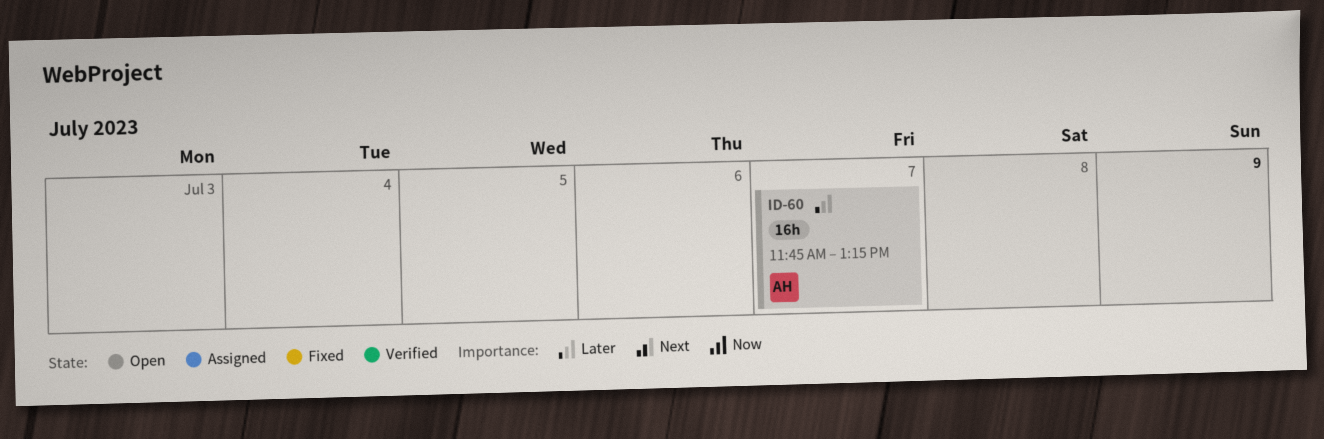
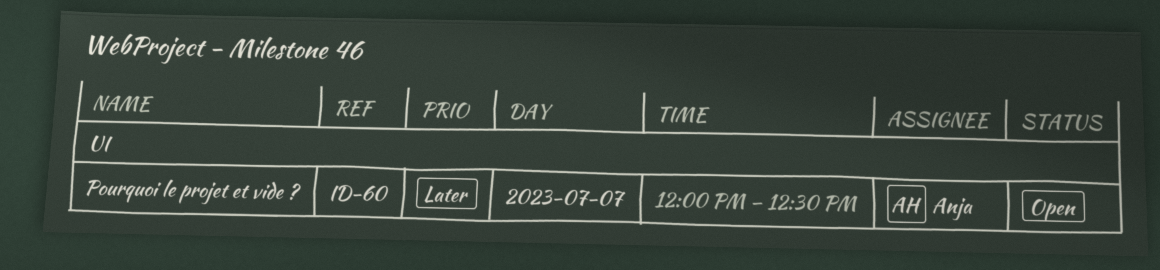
ID-60, begins: 11:45 -> 12:00
ID-60, ends: 13:15 -> 12:30

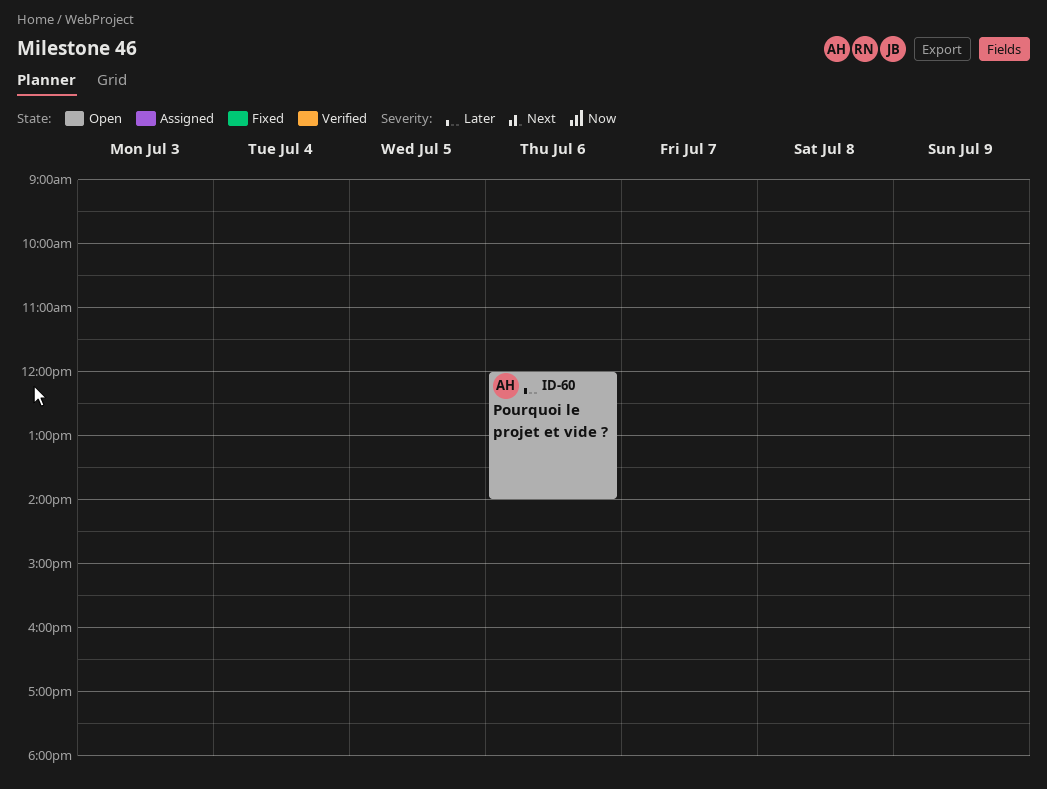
ID-60, day: Jul 7 -> Jul 6
ID-60, ends: 12:30 -> 14:00

